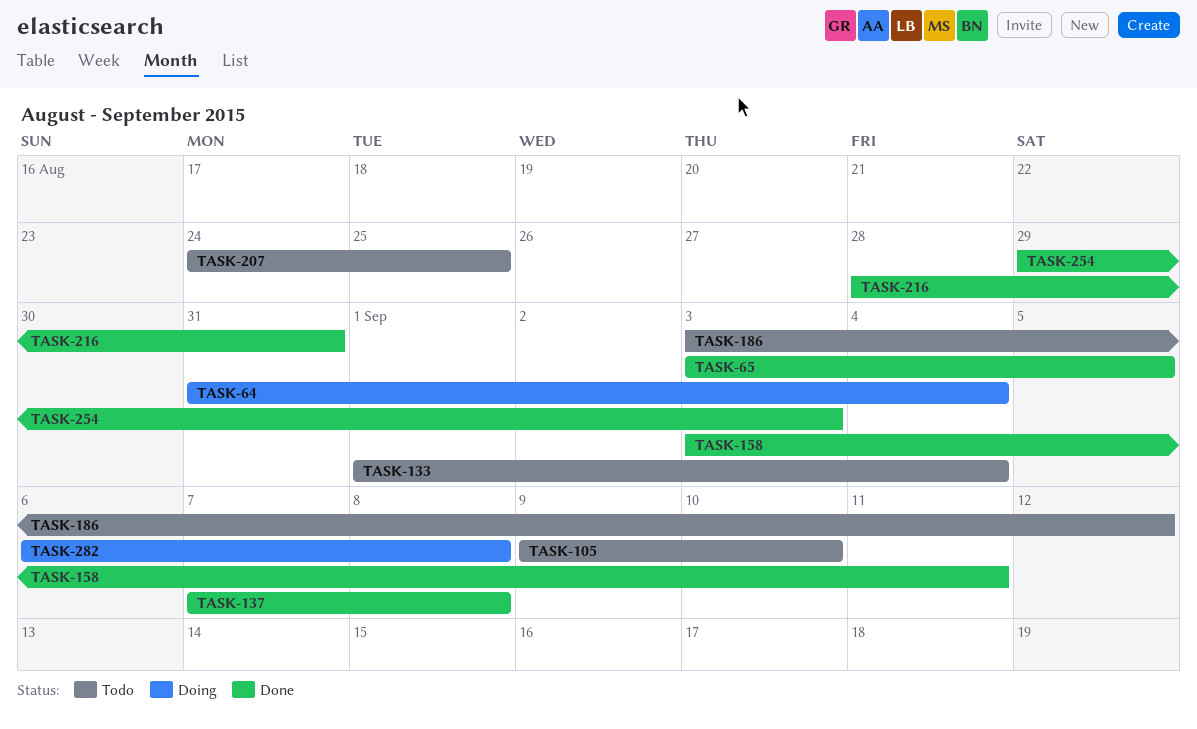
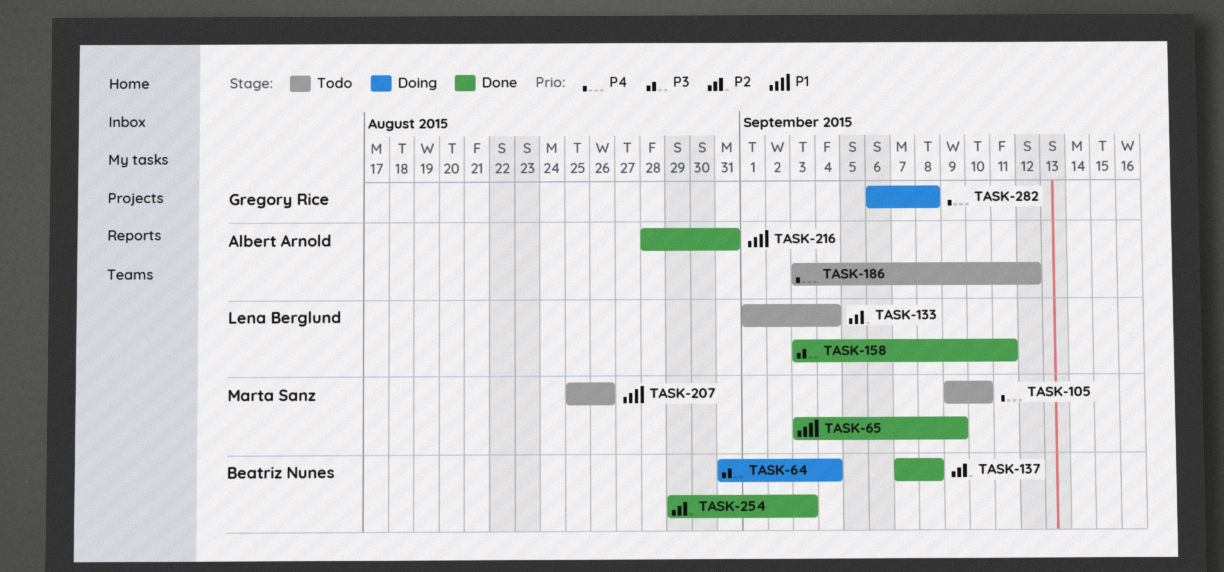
TASK-65, due: Sep 5 -> Sep 9
TASK-207, start: Aug 24 -> Aug 25
TASK-207, due: Aug 25 -> Aug 26

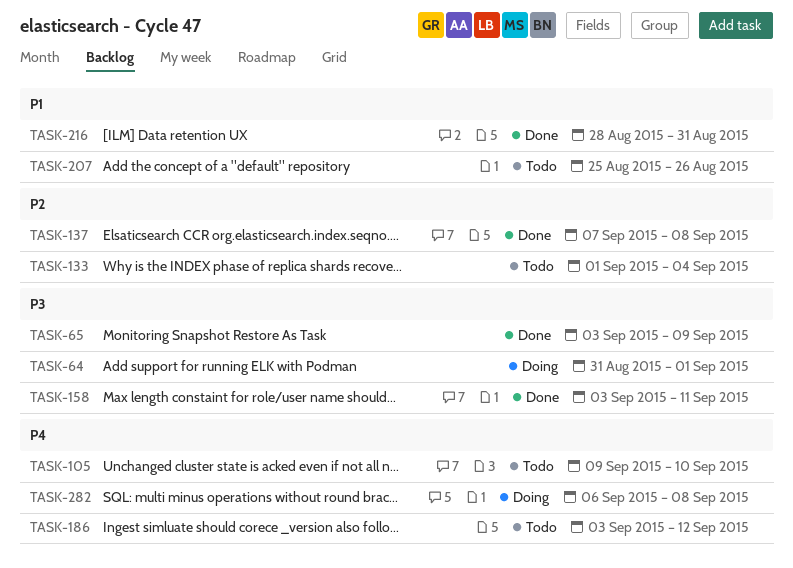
TASK-64, due: Sep 4 -> Sep 1
TASK-65, priority: P1 -> P3
TASK-254: present -> none

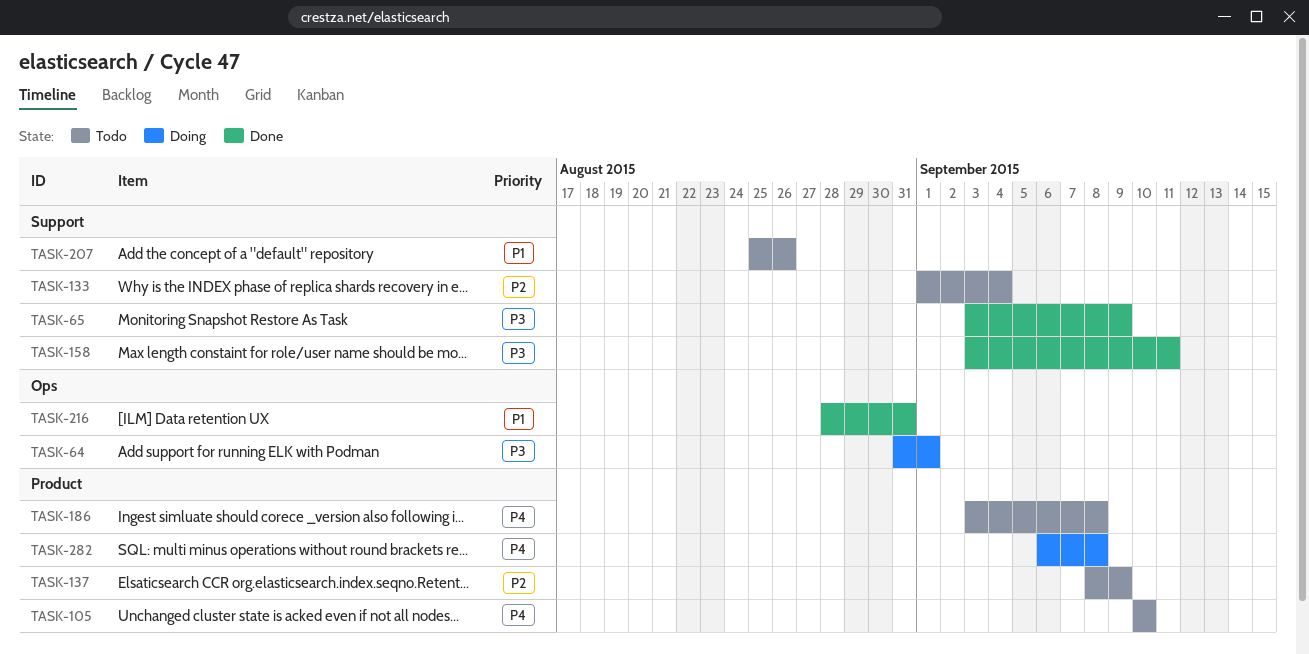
TASK-105, start: Sep 9 -> Sep 10
TASK-137, status: Done -> Todo
TASK-137, start: Sep 7 -> Sep 8
TASK-137, due: Sep 8 -> Sep 9
TASK-186, due: Sep 12 -> Sep 8

